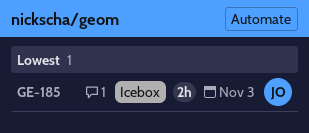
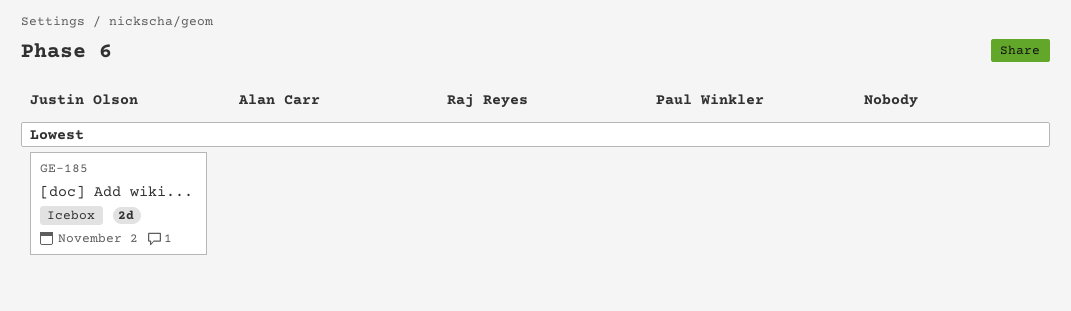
GE-185, estimate: 2h -> 2d
GE-185, due: Nov 3 -> Nov 2

